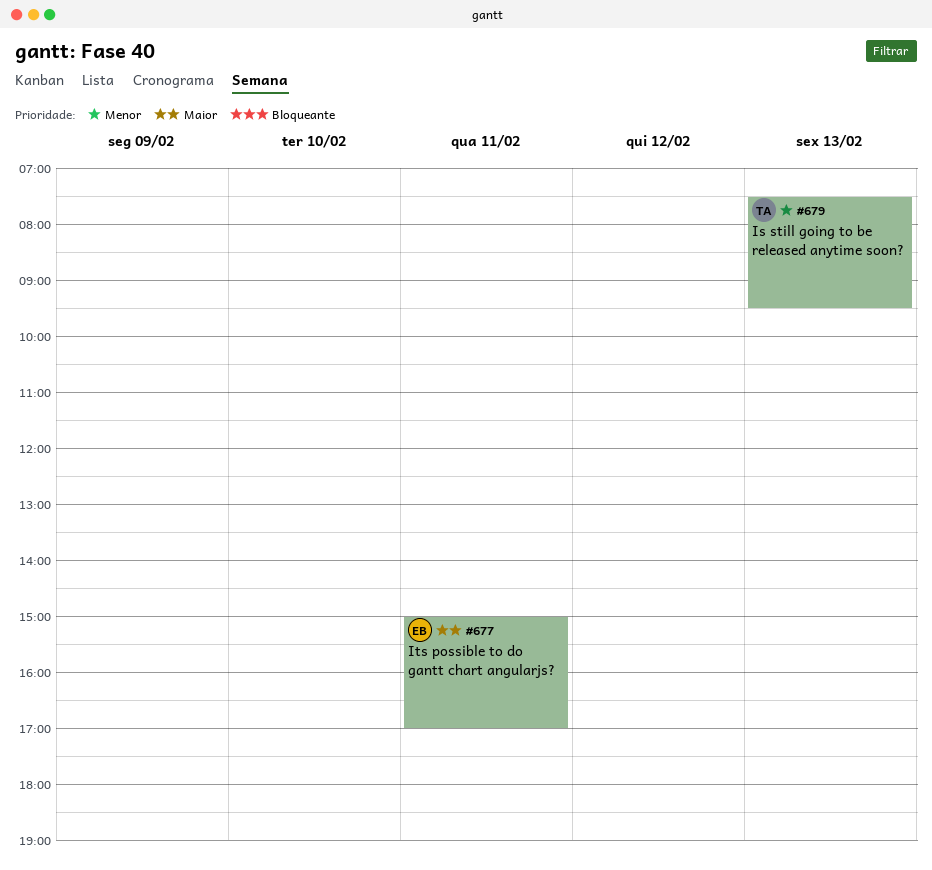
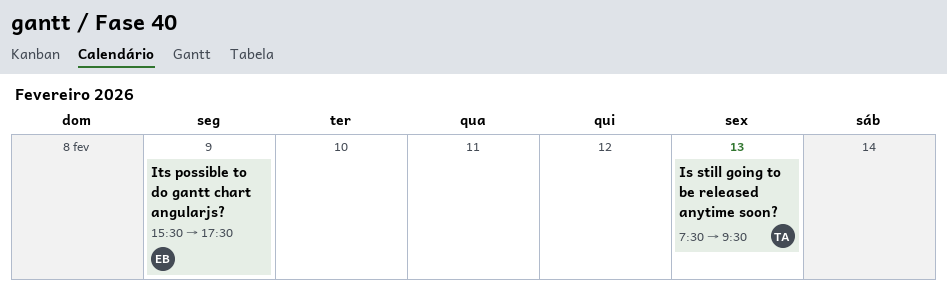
Its possible to do gantt chart angularjs?, day: Feb 11 -> Feb 9
Its possible to do gantt chart angularjs?, begins: 15:00 -> 15:30
Its possible to do gantt chart angularjs?, ends: 17:00 -> 17:30

